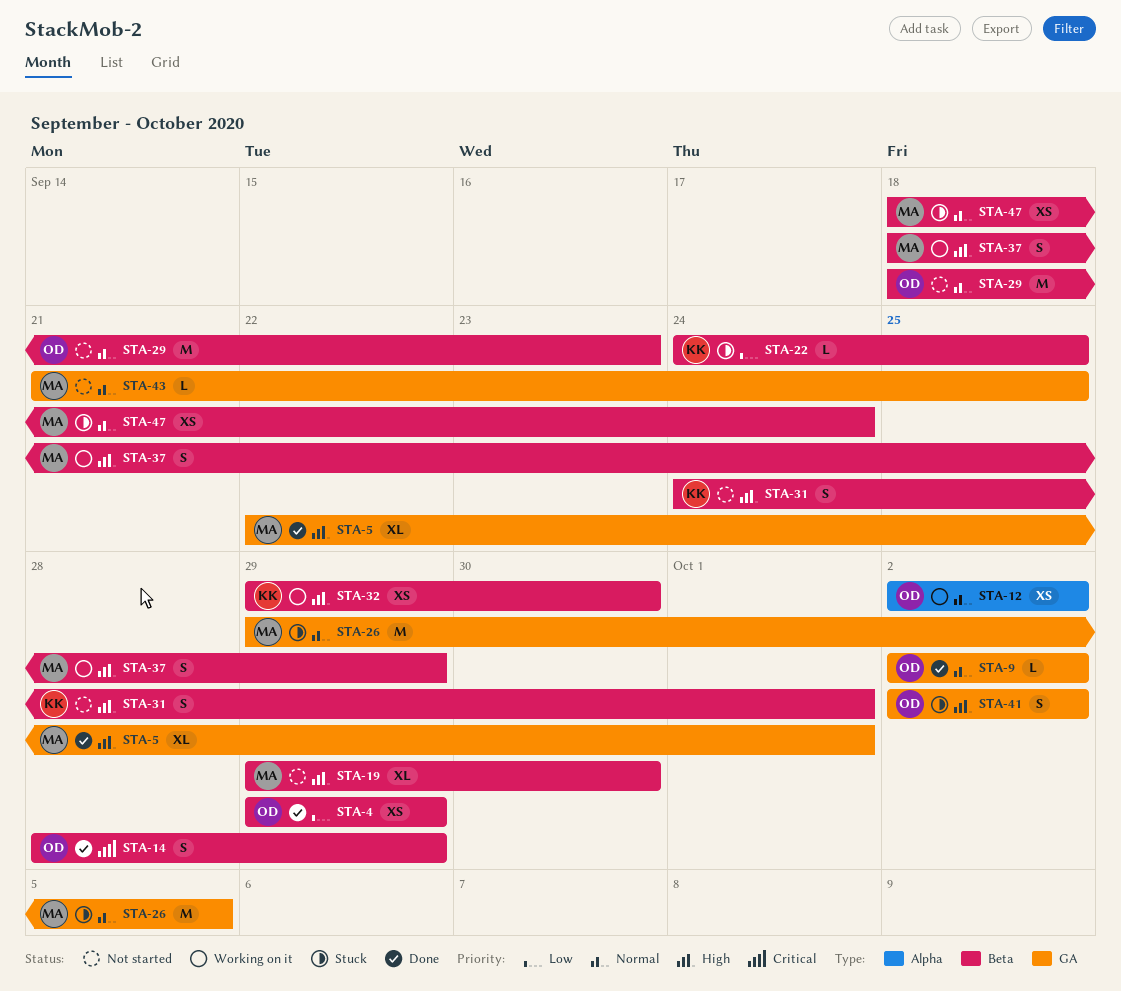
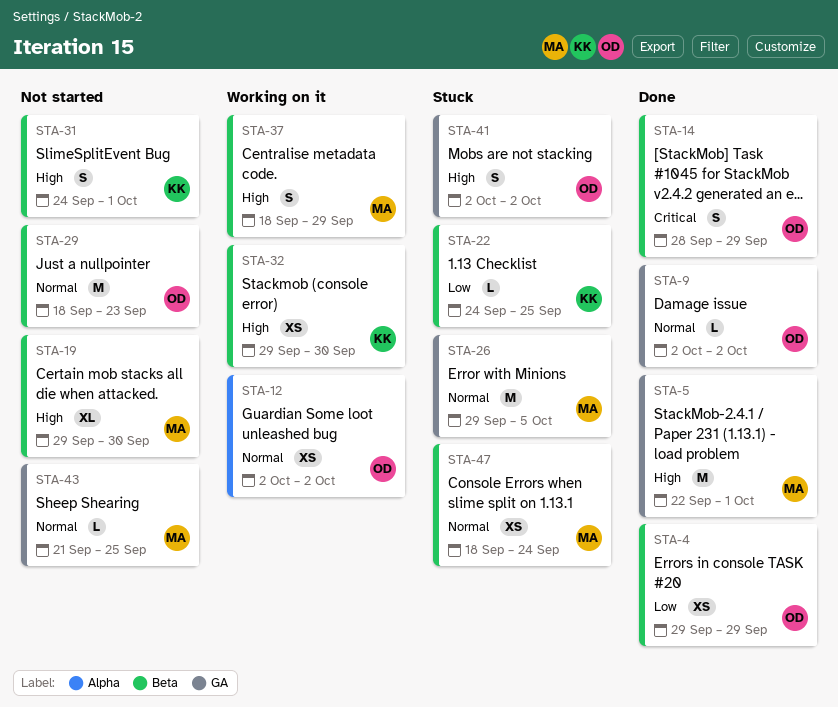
STA-5, estimate: XL -> M

